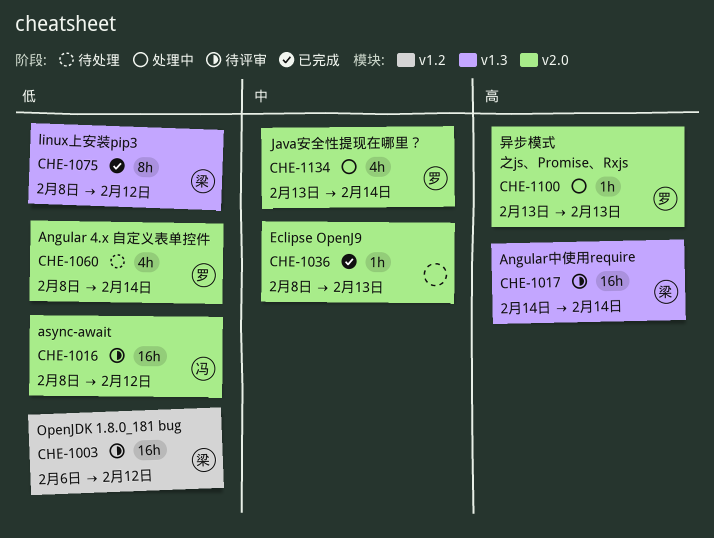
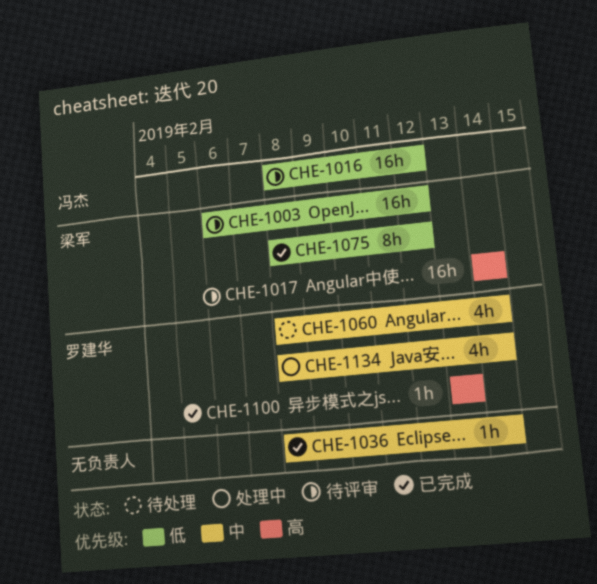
CHE-1036, due: Feb 13 -> Feb 14
CHE-1060, priority: 低 -> 中
CHE-1100, status: 处理中 -> 已完成
CHE-1134, start: Feb 13 -> Feb 8

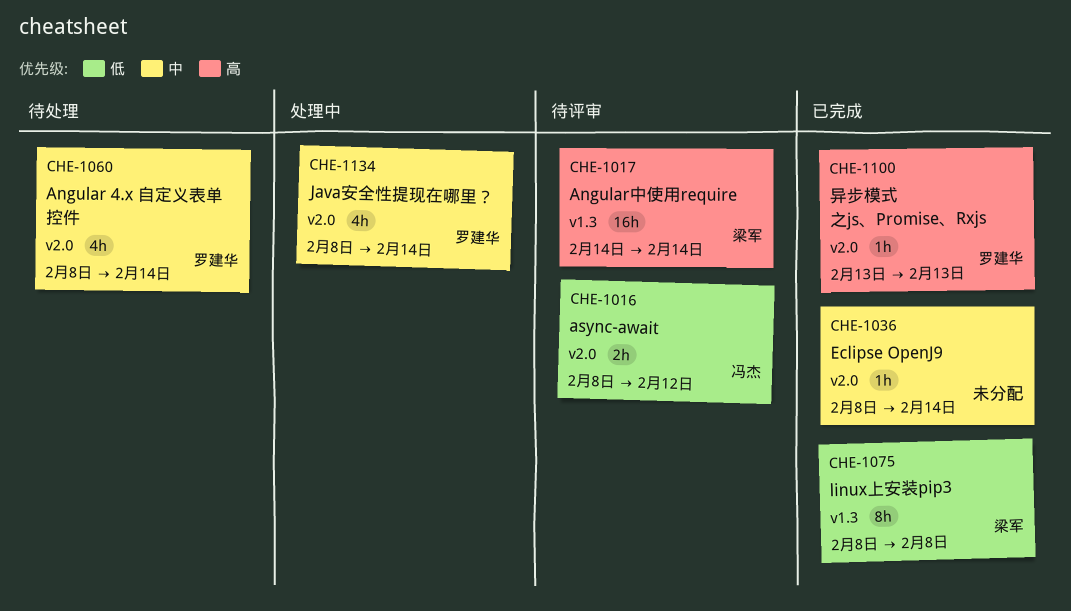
CHE-1003: present -> none
CHE-1016, estimate: 16h -> 2h
CHE-1075, due: Feb 12 -> Feb 8

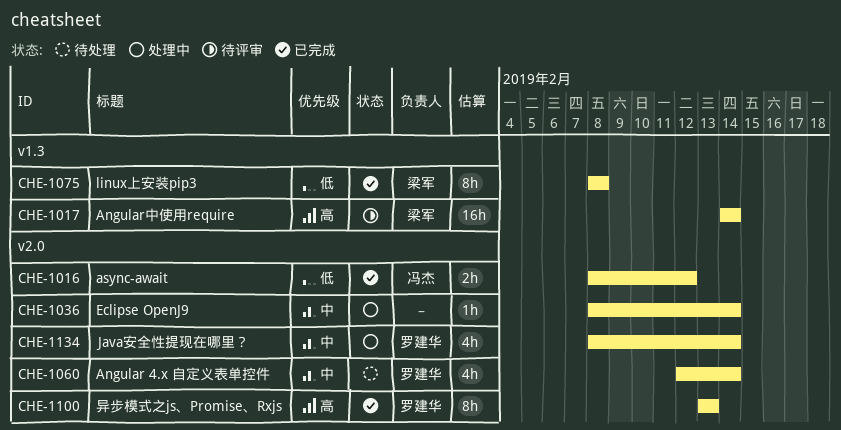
CHE-1016, status: 待评审 -> 已完成
CHE-1036, status: 已完成 -> 处理中
CHE-1060, start: Feb 8 -> Feb 12
CHE-1100, estimate: 1h -> 8h

